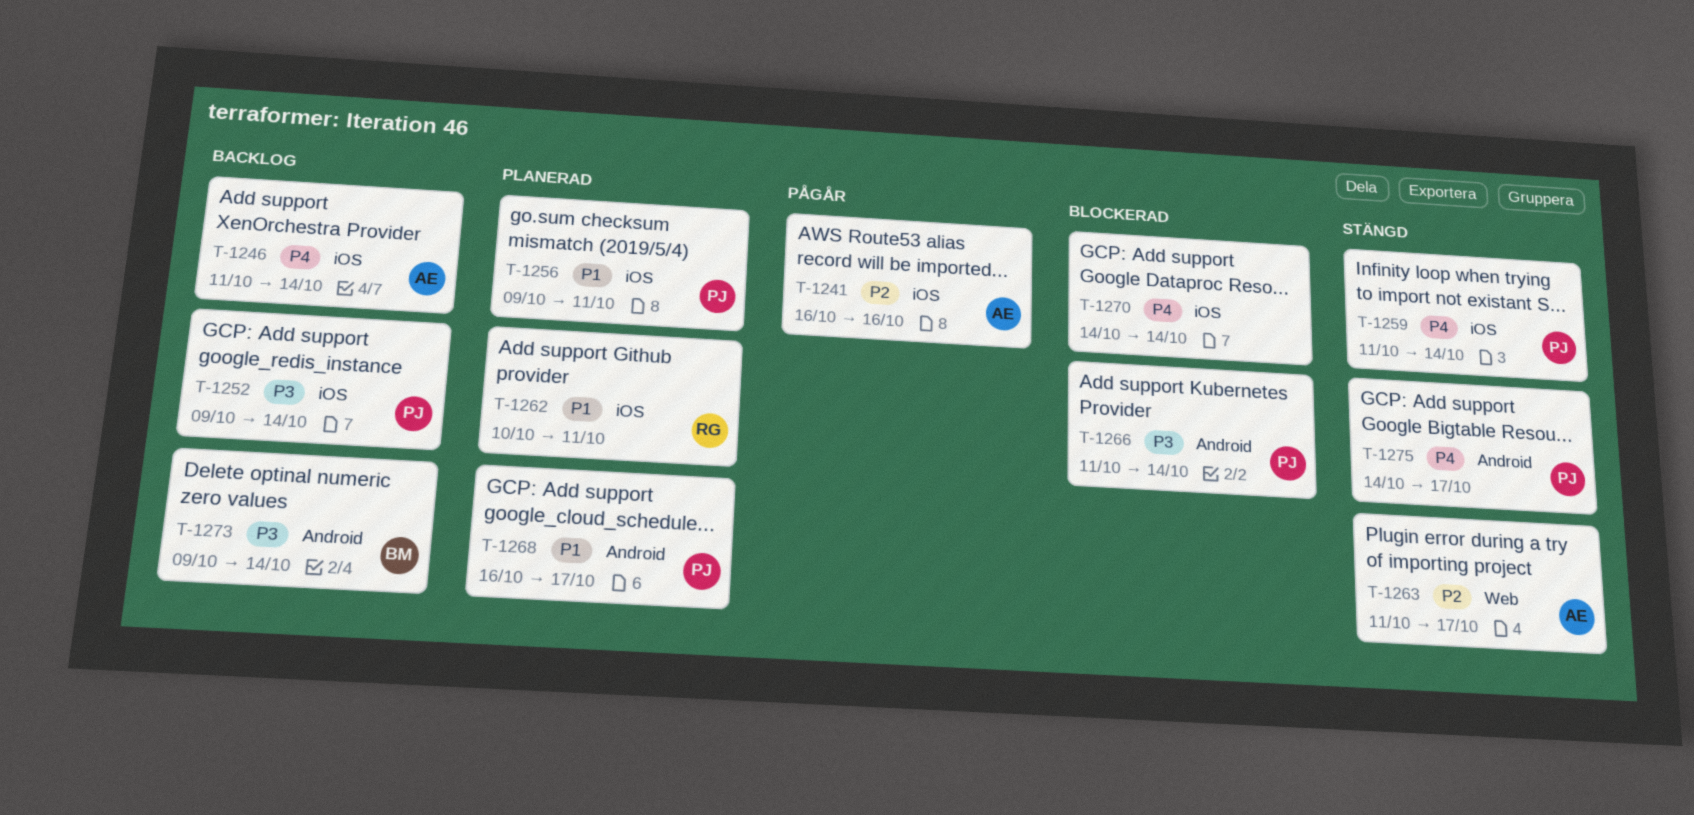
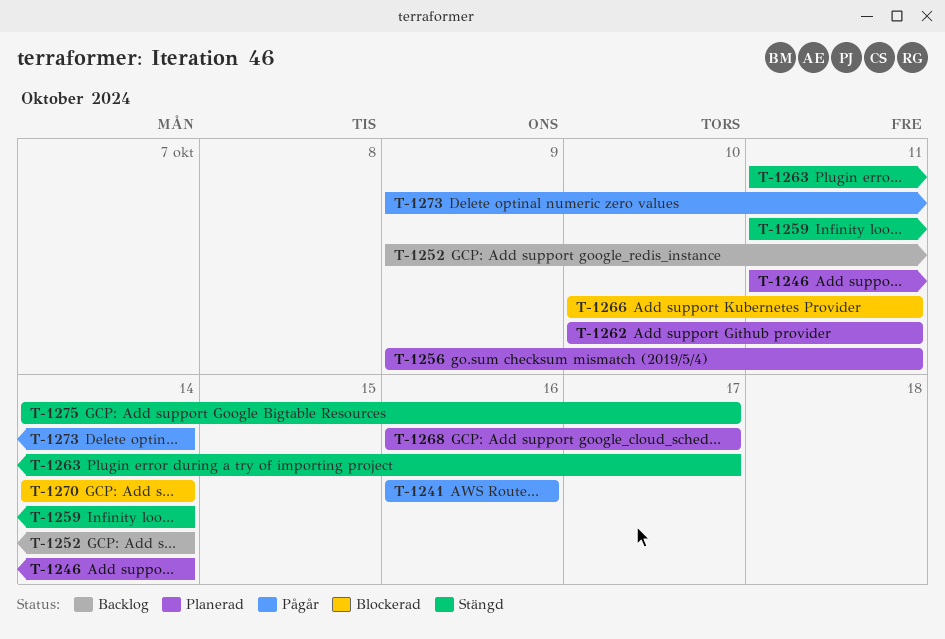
T-1246, status: Backlog -> Planerad
T-1266, start: Oct 11 -> Oct 10
T-1266, due: Oct 14 -> Oct 11
T-1273, status: Backlog -> Pågår

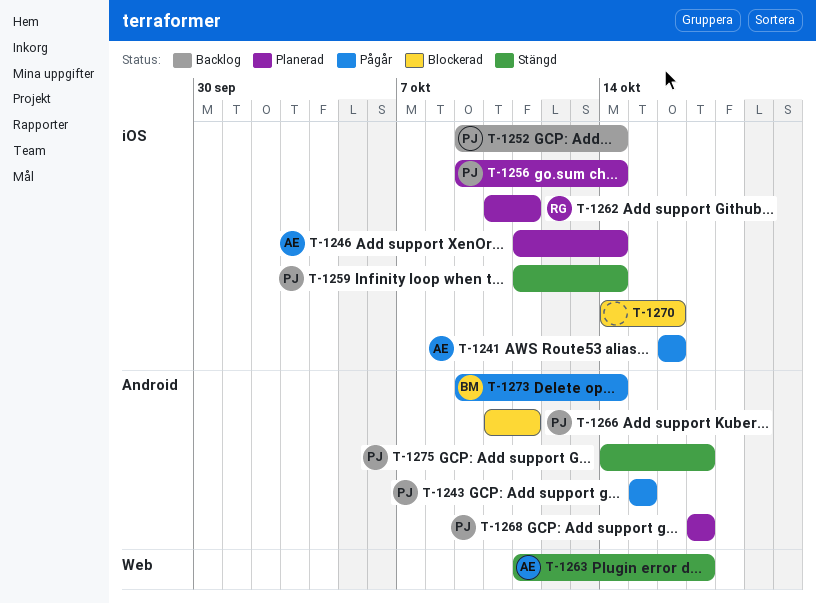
T-1243: none -> present
T-1256, due: Oct 11 -> Oct 14
T-1268, start: Oct 16 -> Oct 17
T-1270, due: Oct 14 -> Oct 16

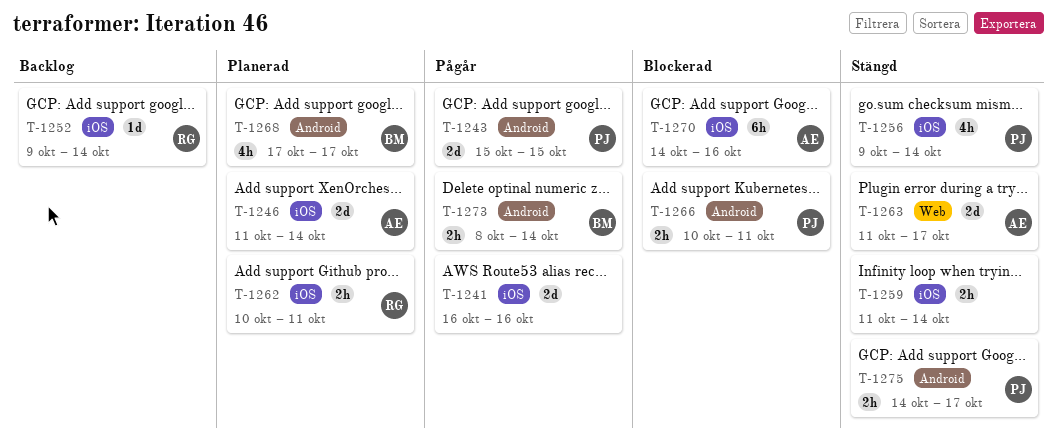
T-1241, owner: AE -> none
T-1252, owner: PJ -> RG
T-1256, status: Planerad -> Stängd
T-1259, owner: PJ -> none
T-1268, owner: PJ -> BM
T-1270, owner: none -> AE
T-1273, start: Oct 9 -> Oct 8

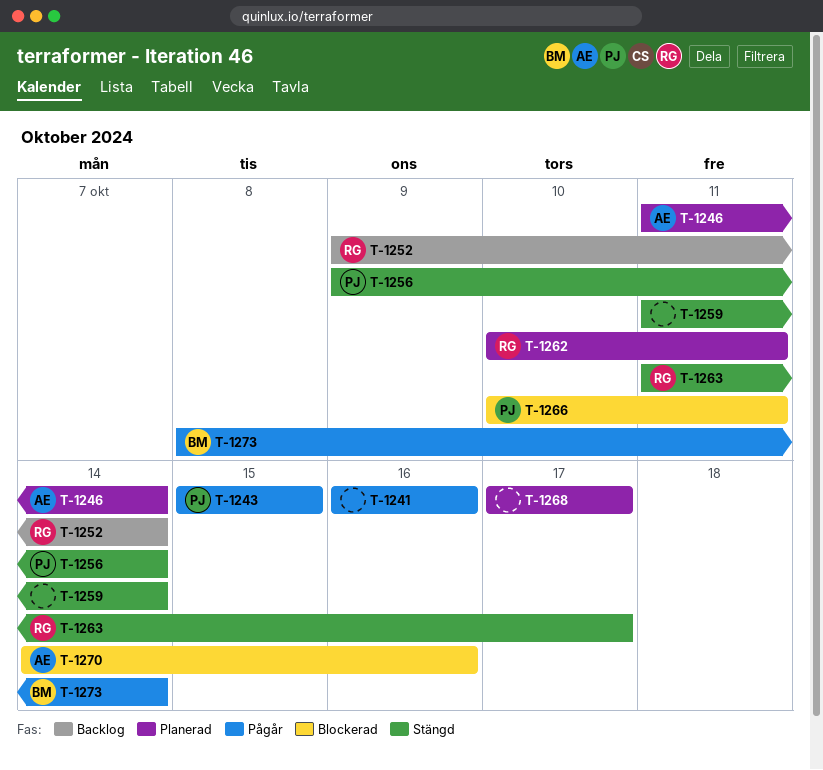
T-1263, owner: AE -> RG
T-1268, owner: BM -> none
T-1275: present -> none

